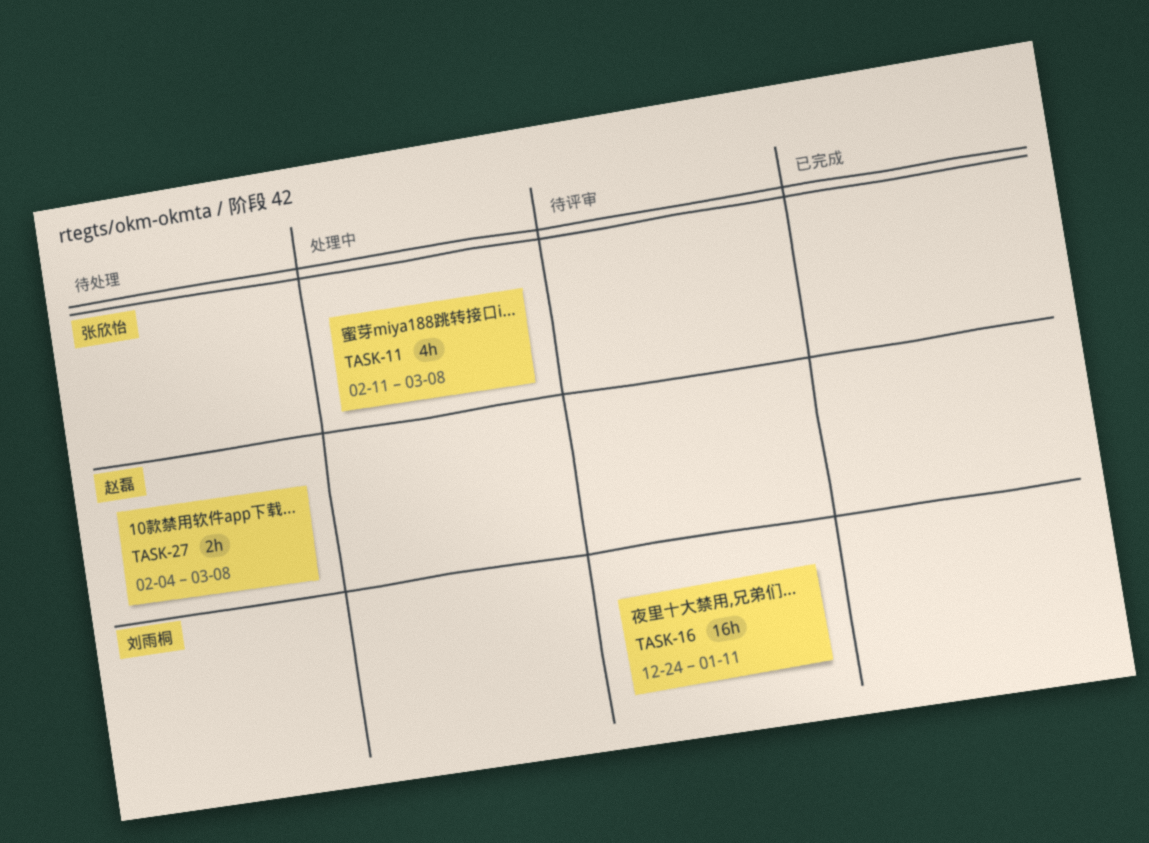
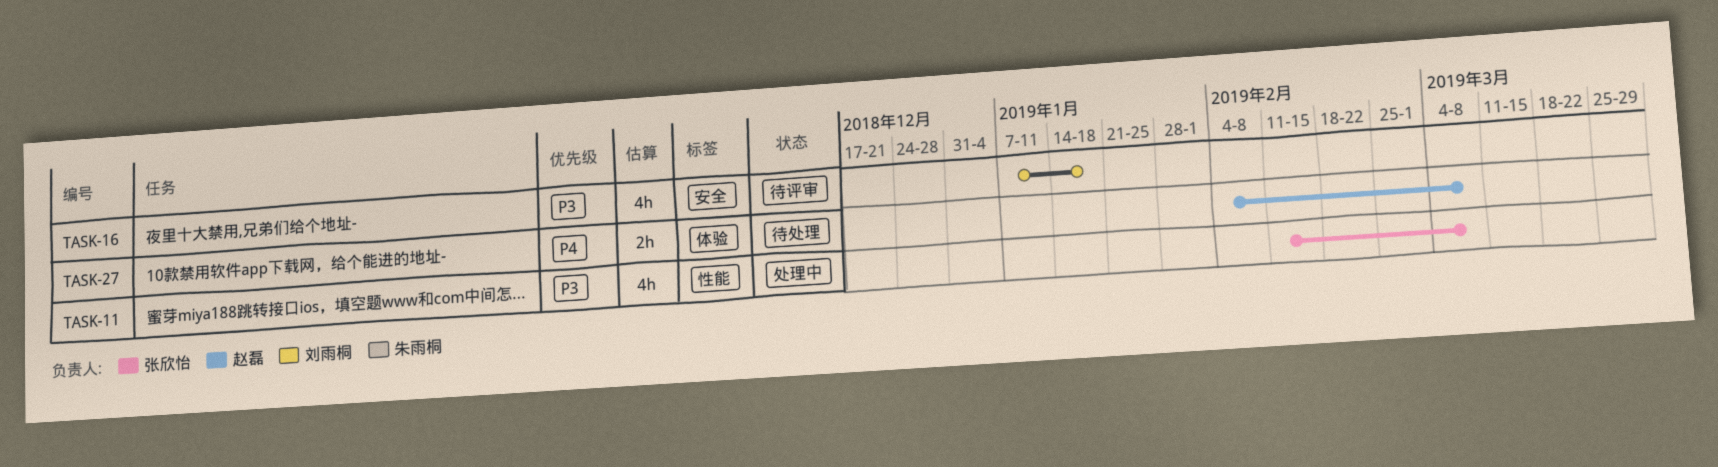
TASK-16, estimate: 16h -> 4h
TASK-16, start: Dec 24 -> Jan 7
TASK-16, due: Jan 11 -> Jan 18

